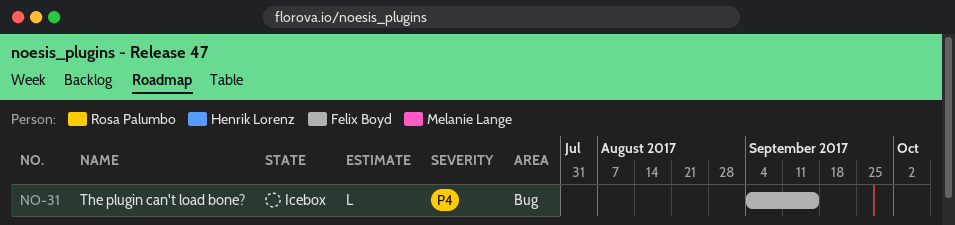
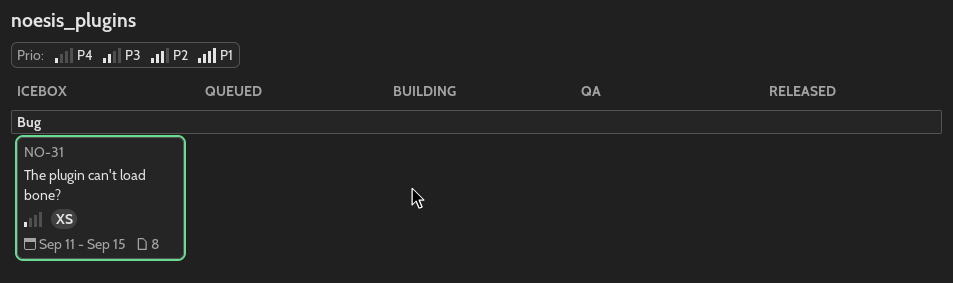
NO-31, estimate: L -> XS
NO-31, start: Sep 4 -> Sep 11

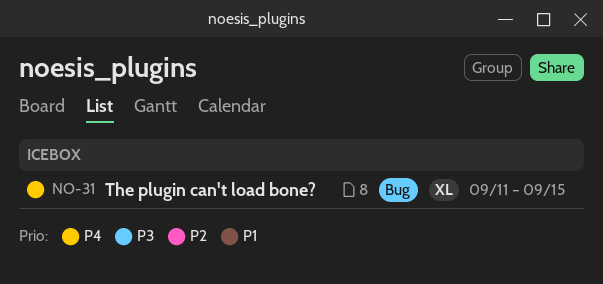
NO-31, estimate: XS -> XL

